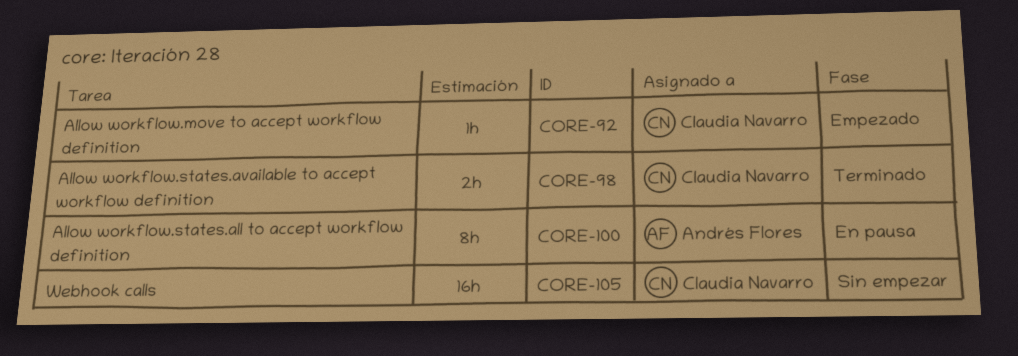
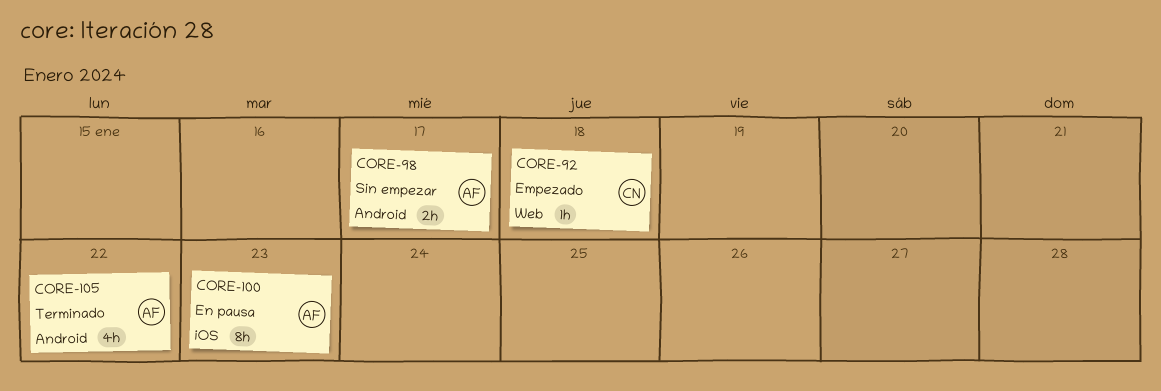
CORE-98, status: Terminado -> Sin empezar
CORE-98, owner: Claudia Navarro -> Andrés Flores
CORE-105, status: Sin empezar -> Terminado
CORE-105, owner: Claudia Navarro -> Andrés Flores
CORE-105, estimate: 16h -> 4h

